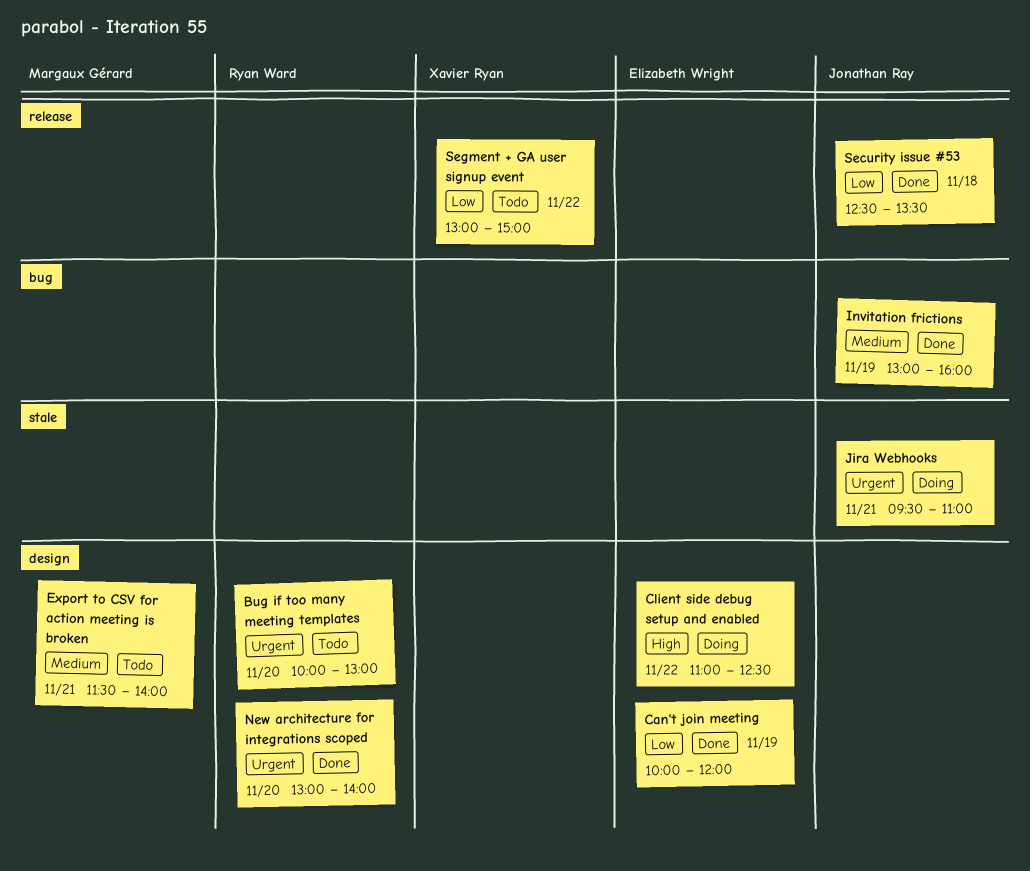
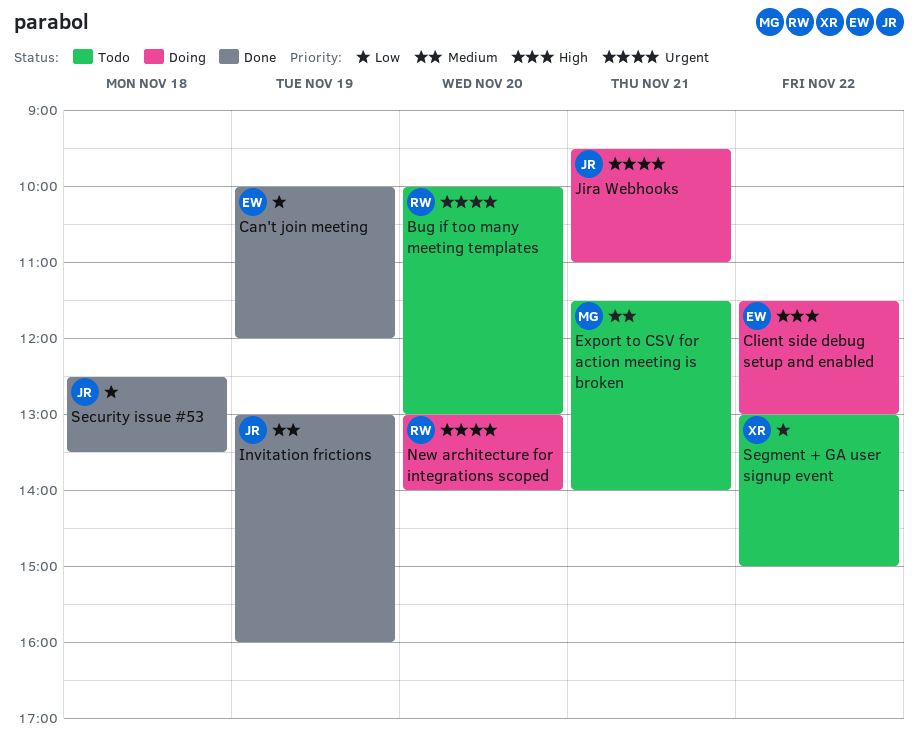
Client side debug setup and enabled, begins: 11:00 -> 11:30
Client side debug setup and enabled, ends: 12:30 -> 13:00
New architecture for integrations scoped, status: Done -> Doing

